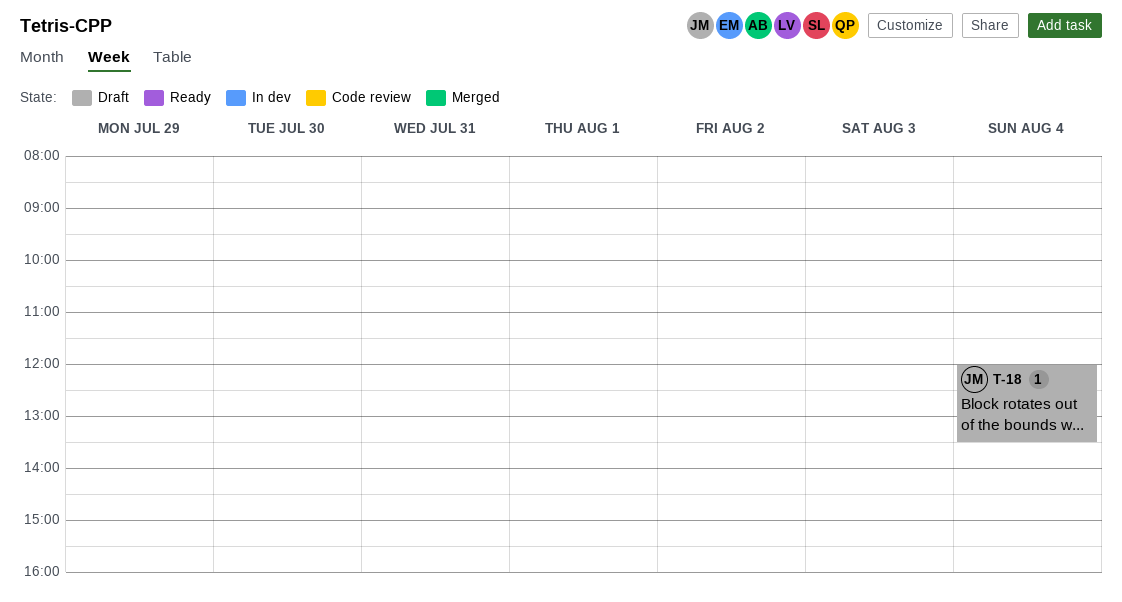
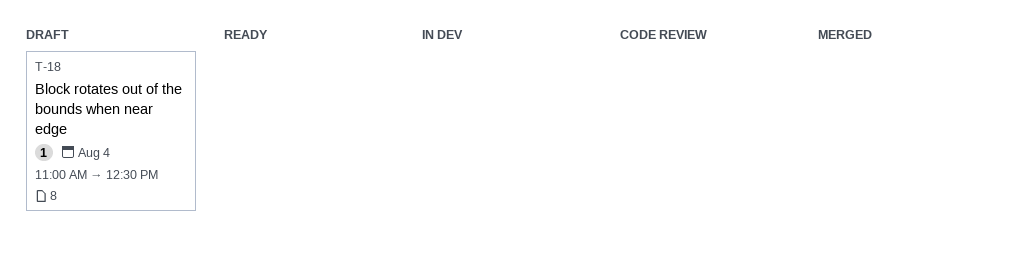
T-18, begins: 12:00 -> 11:00
T-18, ends: 13:30 -> 12:30

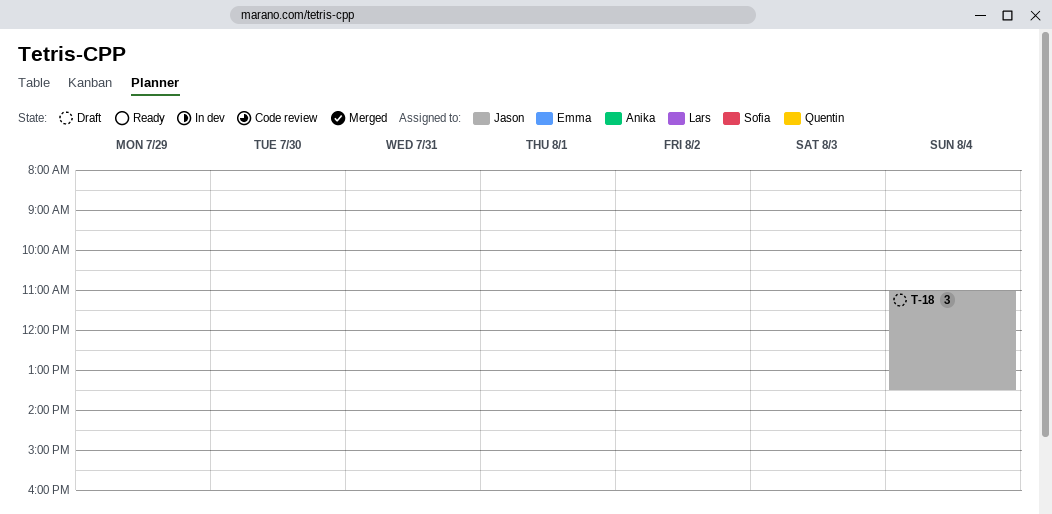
T-18, estimate: 1 -> 3
T-18, ends: 12:30 -> 13:30

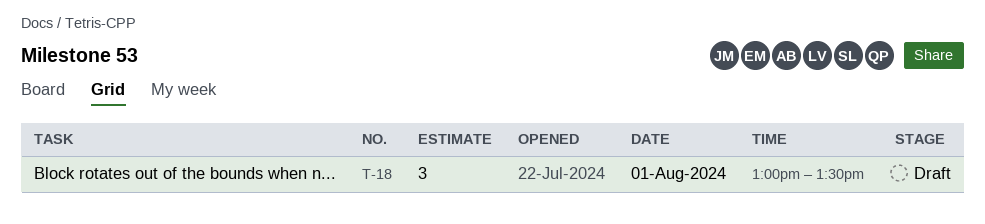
T-18, day: Aug 4 -> Aug 1
T-18, begins: 11:00 -> 13:00

